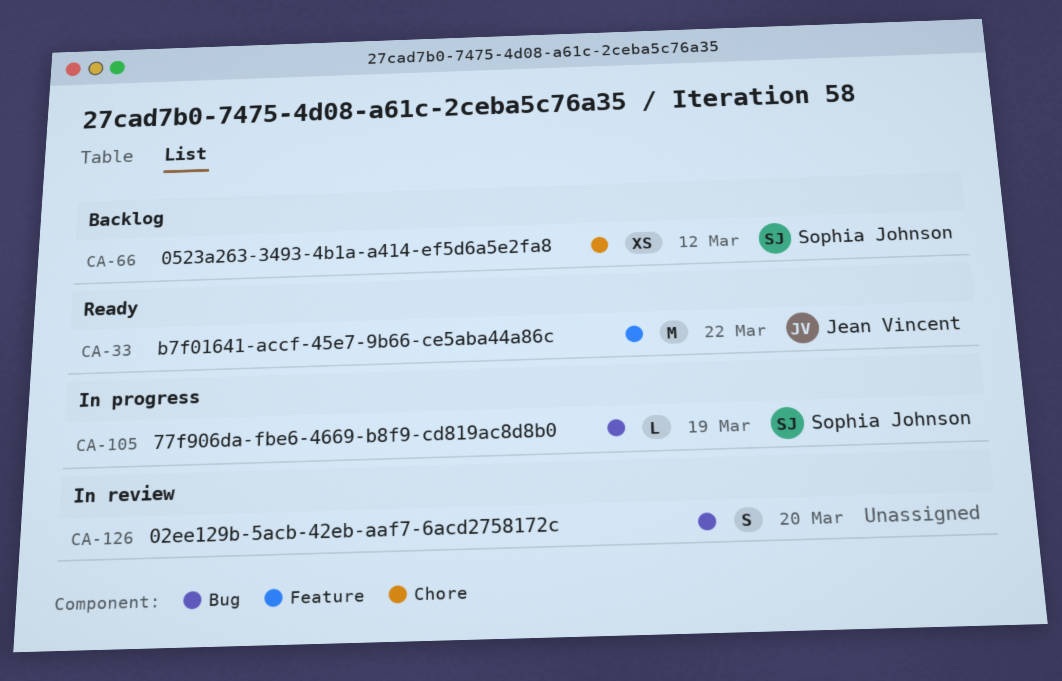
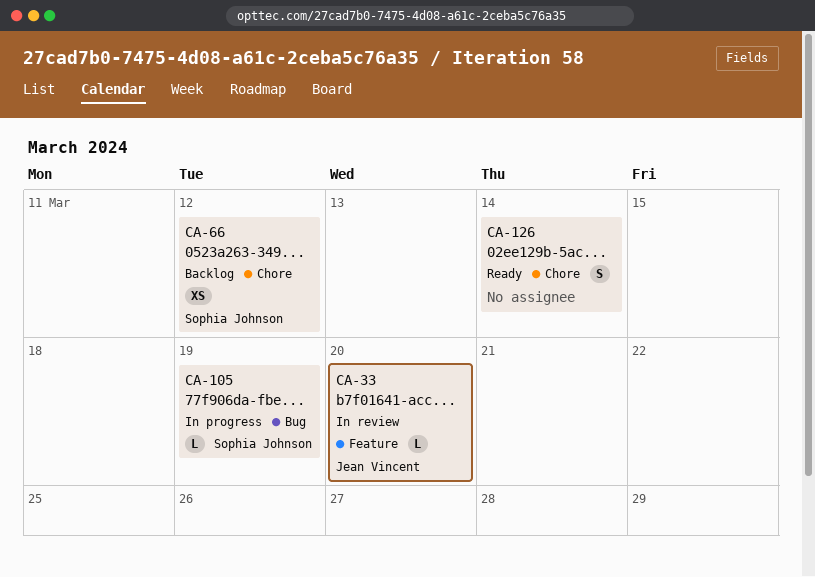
CA-33, status: Ready -> In review
CA-33, estimate: M -> L
CA-33, due: Mar 22 -> Mar 20
CA-126, status: In review -> Ready
CA-126, label: Bug -> Chore
CA-126, due: Mar 20 -> Mar 14

